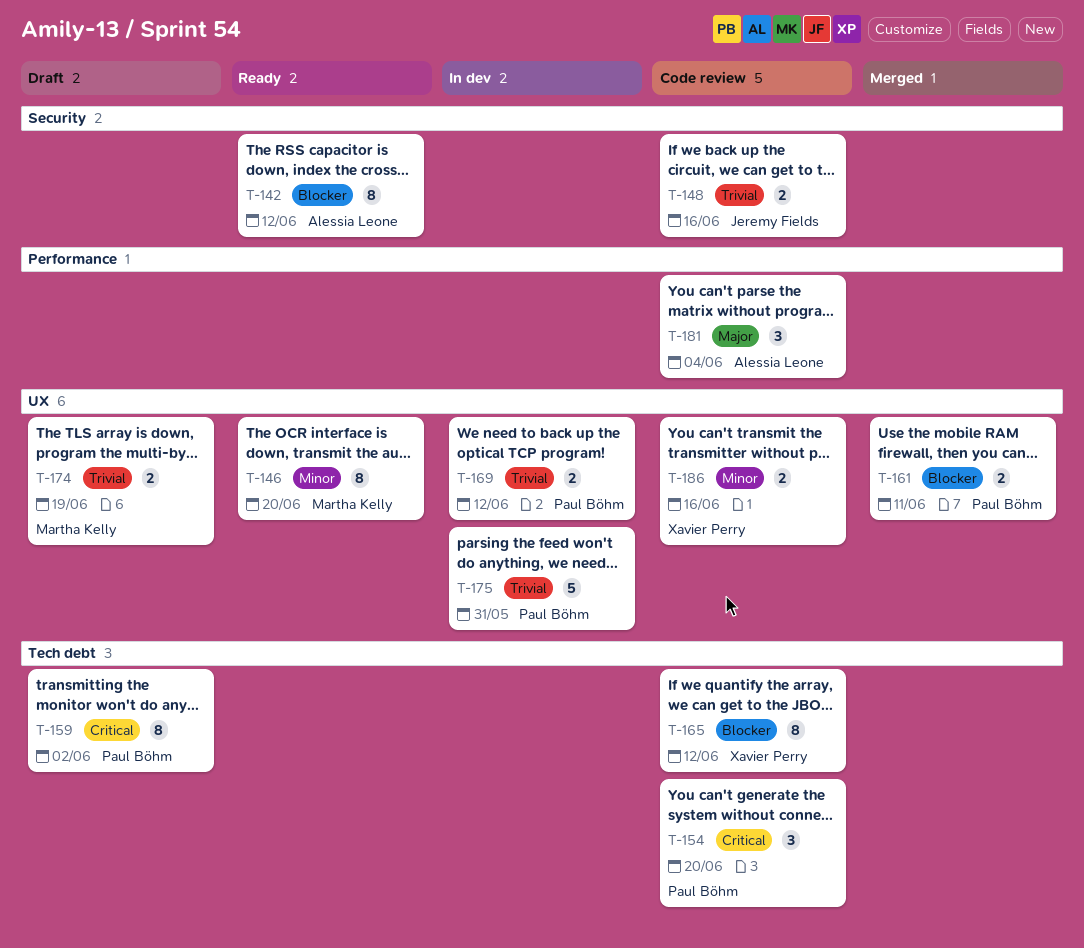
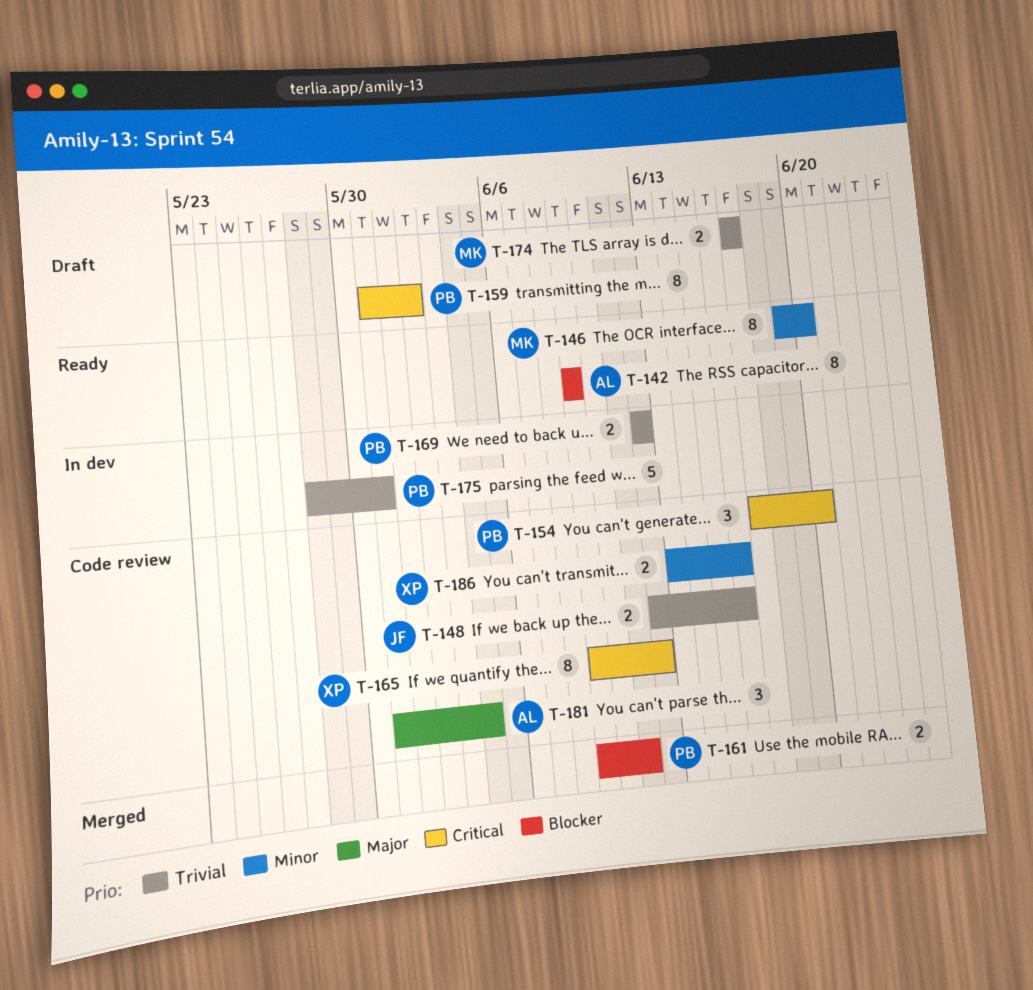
T-142, due: Jun 12 -> Jun 9
T-165, priority: Blocker -> Critical
T-174, due: Jun 19 -> Jun 17

